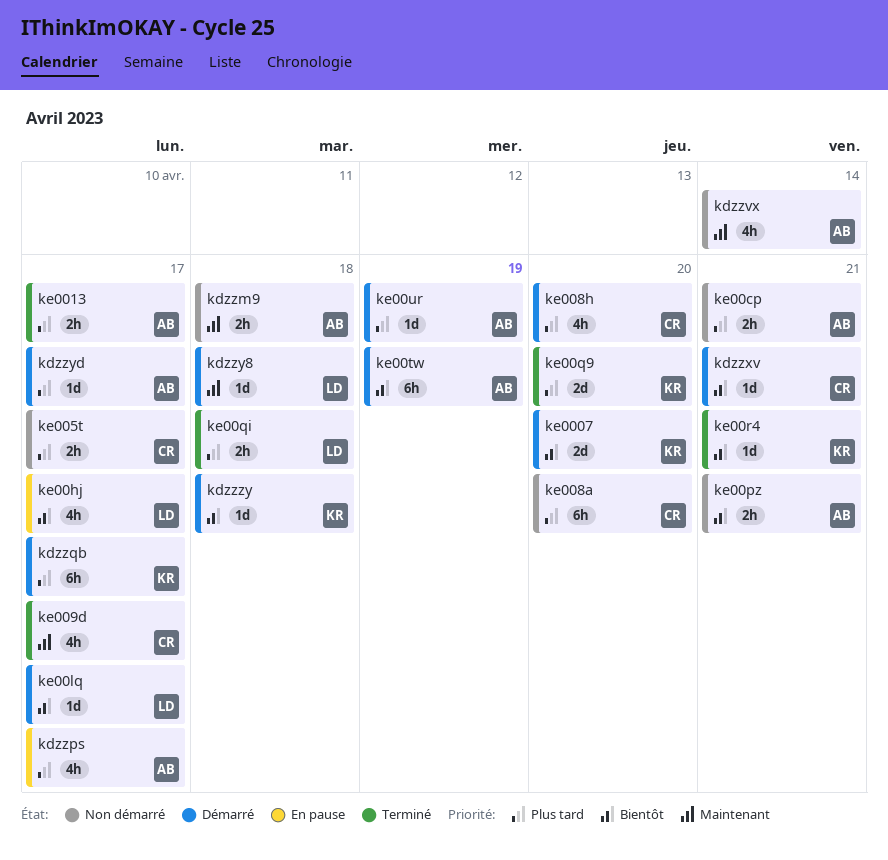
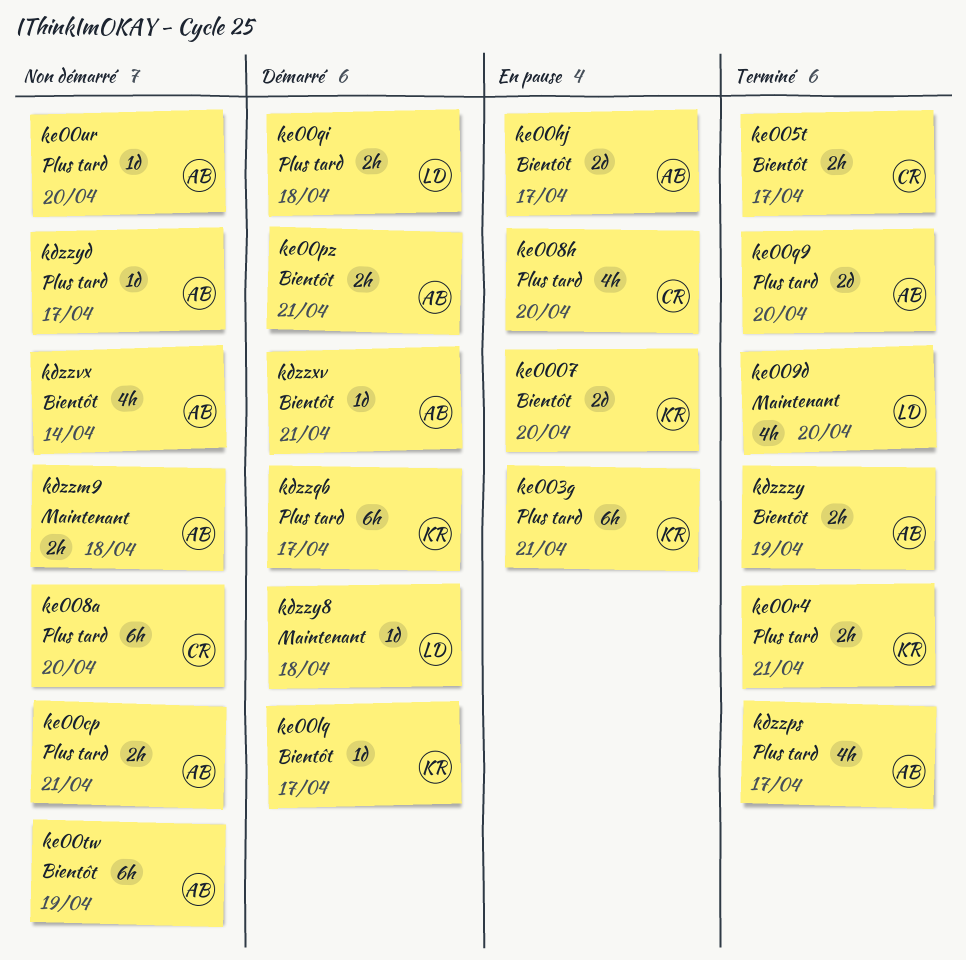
kdzzps, status: En pause -> Terminé
kdzzvx, priority: Maintenant -> Bientôt
kdzzxv, owner: CR -> AB
kdzzyd, status: Démarré -> Non démarré
kdzzzy, status: Démarré -> Terminé
kdzzzy, owner: KR -> AB
kdzzzy, estimate: 1d -> 2h
kdzzzy, due: Apr 18 -> Apr 19
ke0007, status: Démarré -> En pause
ke0013: present -> none
ke003g: none -> present
ke005t, status: Non démarré -> Terminé
ke005t, priority: Plus tard -> Bientôt
ke008h, status: Démarré -> En pause
ke009d, owner: CR -> LD
ke009d, due: Apr 17 -> Apr 20
ke00hj, owner: LD -> AB
ke00hj, estimate: 4h -> 2d
ke00lq, owner: LD -> KR
ke00pz, status: Non démarré -> Démarré
ke00q9, owner: KR -> AB
ke00qi, status: Terminé -> Démarré
ke00r4, priority: Bientôt -> Plus tard
ke00r4, estimate: 1d -> 2h
ke00tw, status: Démarré -> Non démarré
ke00ur, status: Démarré -> Non démarré
ke00ur, due: Apr 19 -> Apr 20

